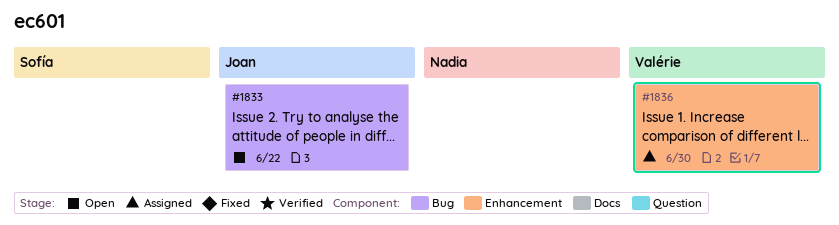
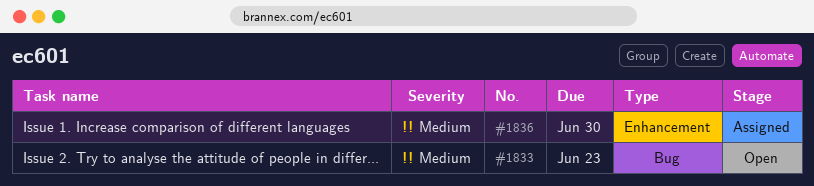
#1833, due: Jun 22 -> Jun 23

